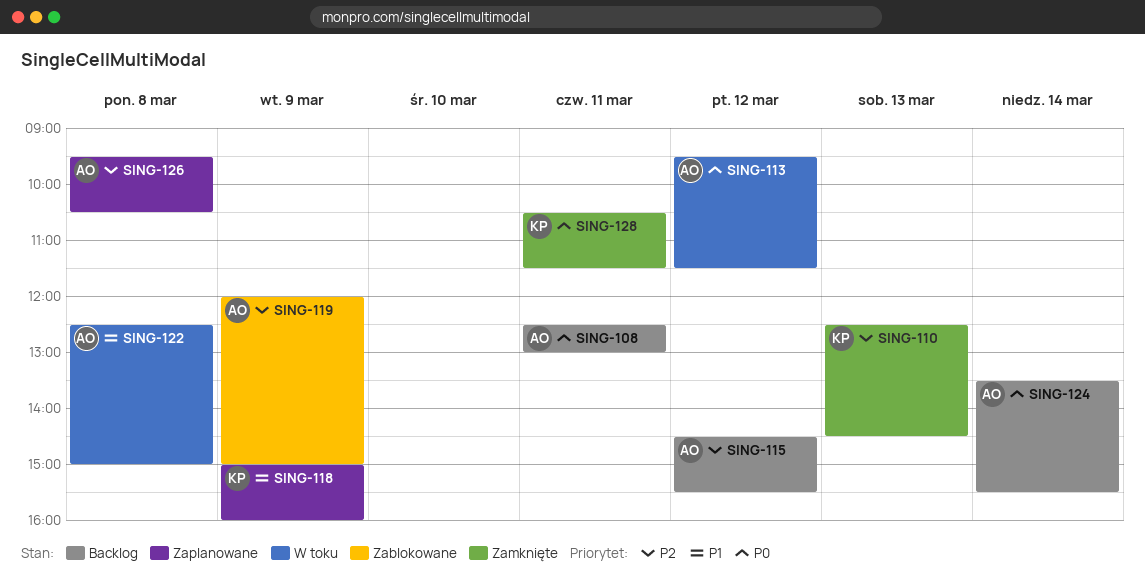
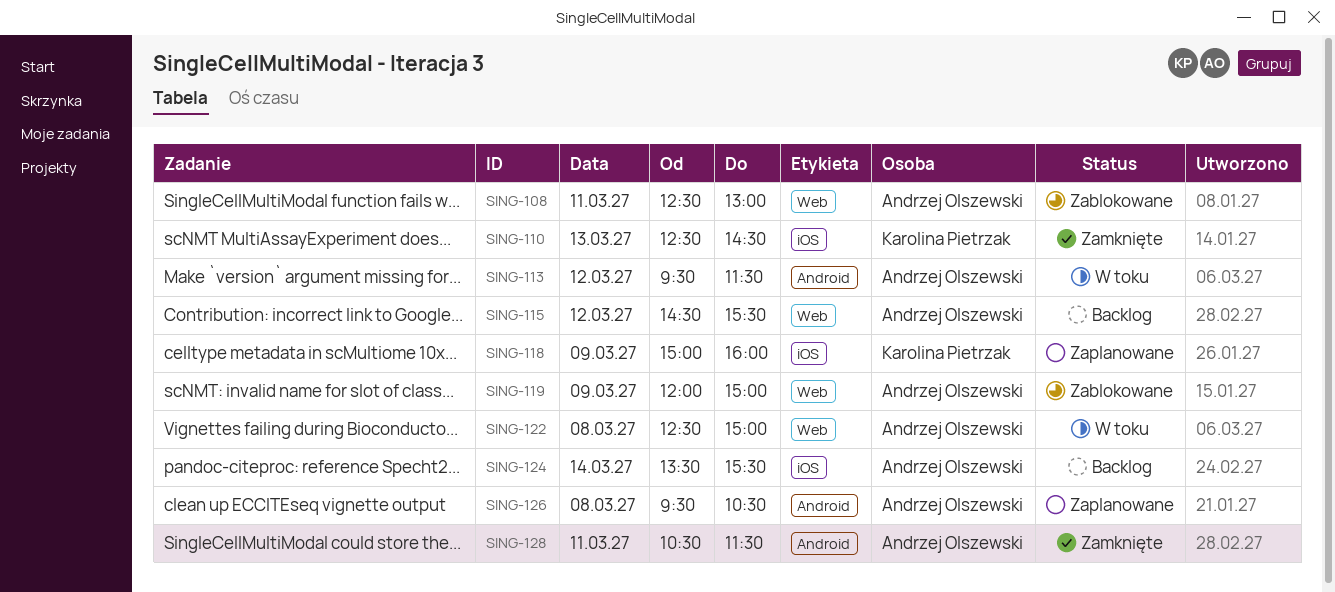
SING-108, status: Backlog -> Zablokowane
SING-128, owner: Karolina Pietrzak -> Andrzej Olszewski

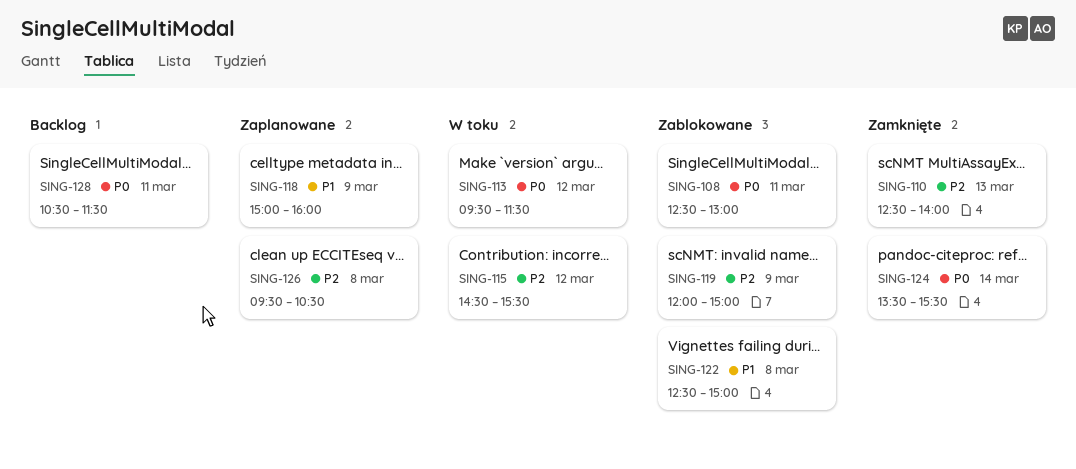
SING-110, ends: 14:30 -> 14:00
SING-115, status: Backlog -> W toku
SING-122, status: W toku -> Zablokowane
SING-124, status: Backlog -> Zamknięte
SING-128, status: Zamknięte -> Backlog

